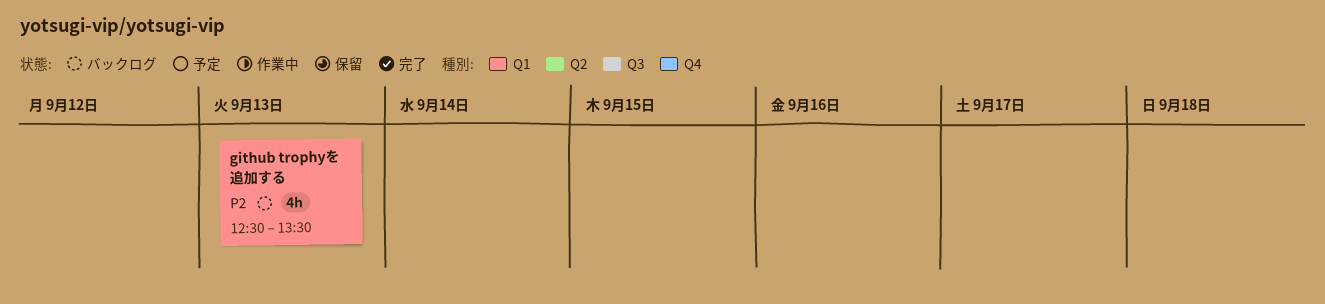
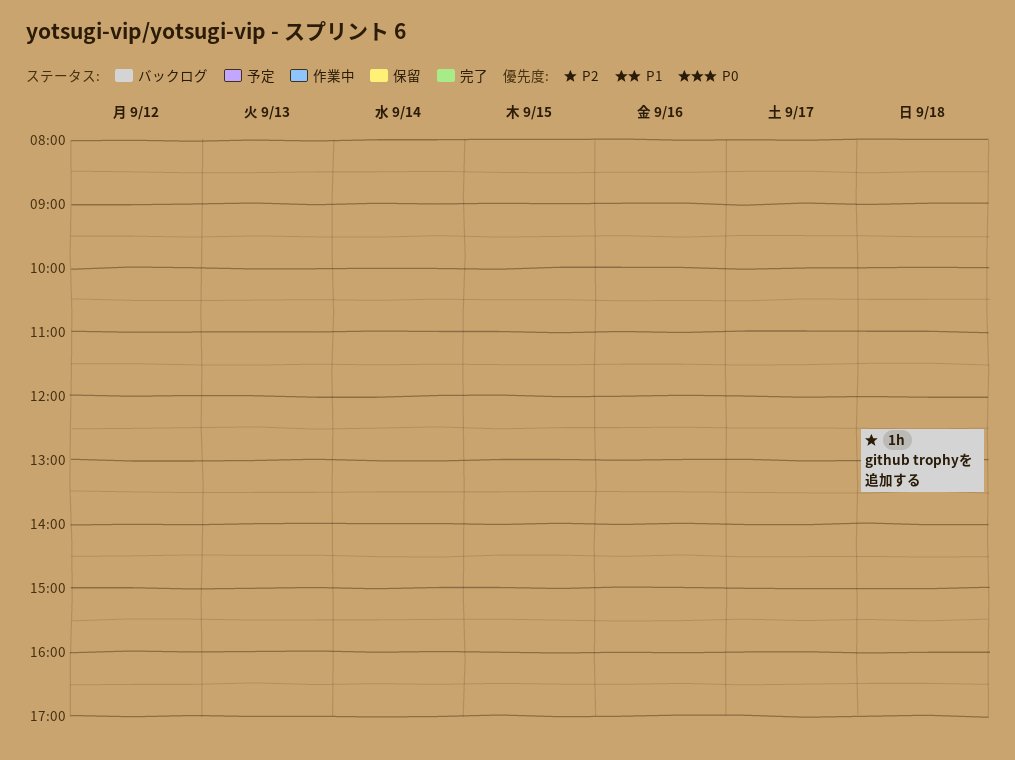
github trophyを追加する, estimate: 4h -> 1h
github trophyを追加する, day: Sep 13 -> Sep 18

